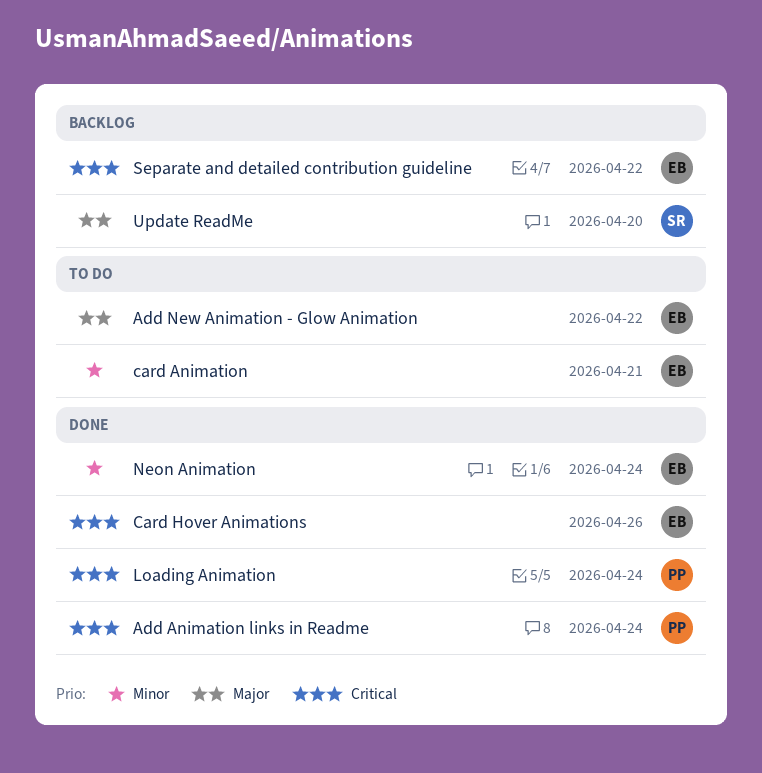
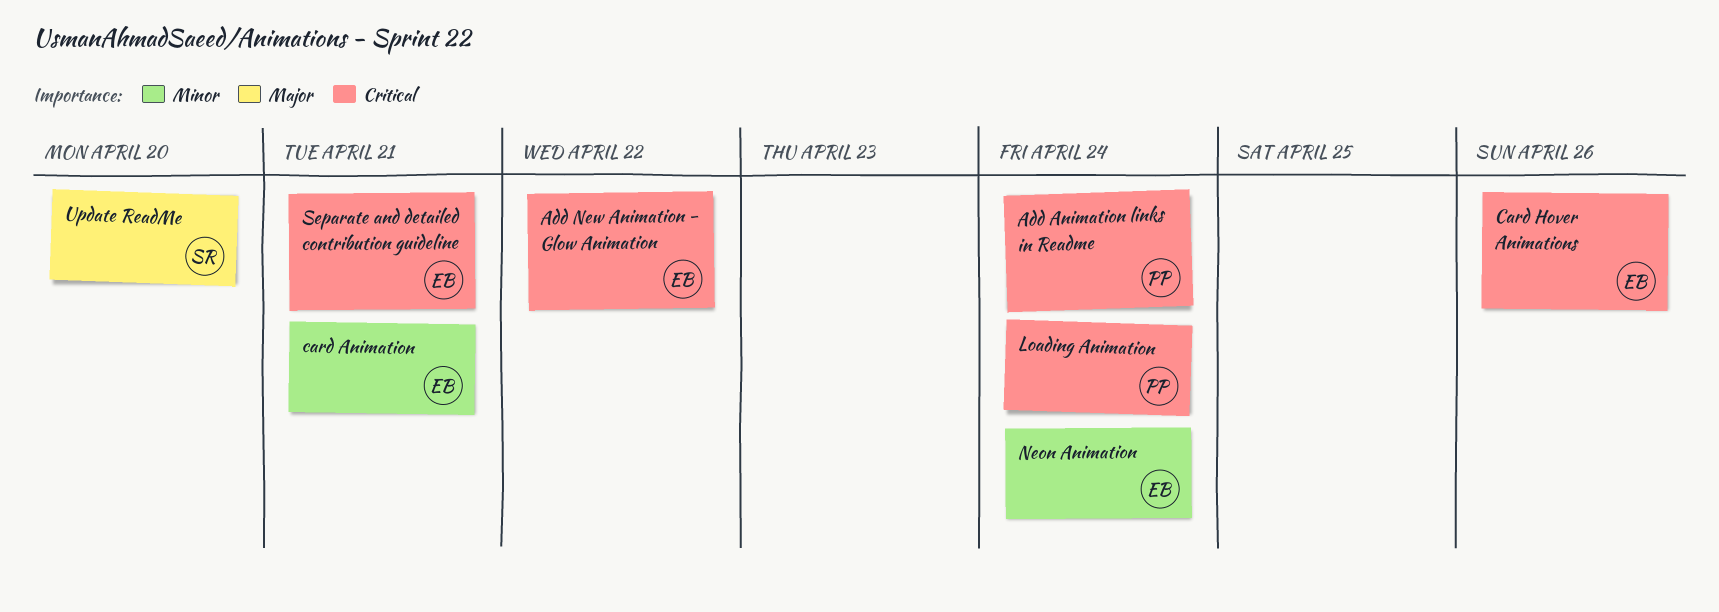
Add New Animation - Glow Animation, priority: Major -> Critical
Separate and detailed contribution guideline, due: Apr 22 -> Apr 21

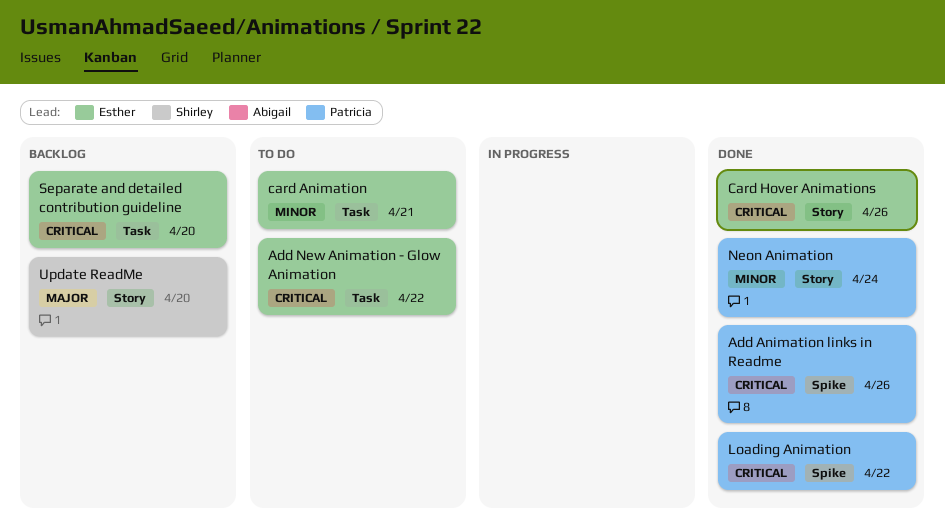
Add Animation links in Readme, due: Apr 24 -> Apr 26
Loading Animation, due: Apr 24 -> Apr 22
Neon Animation, owner: Esther -> Patricia
Separate and detailed contribution guideline, due: Apr 21 -> Apr 20

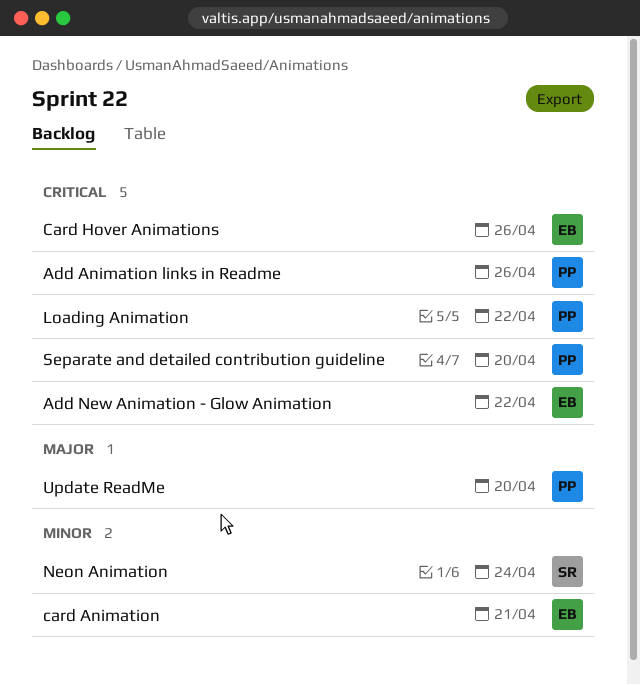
Neon Animation, owner: Patricia -> Shirley
Separate and detailed contribution guideline, owner: Esther -> Patricia
Update ReadMe, owner: Shirley -> Patricia

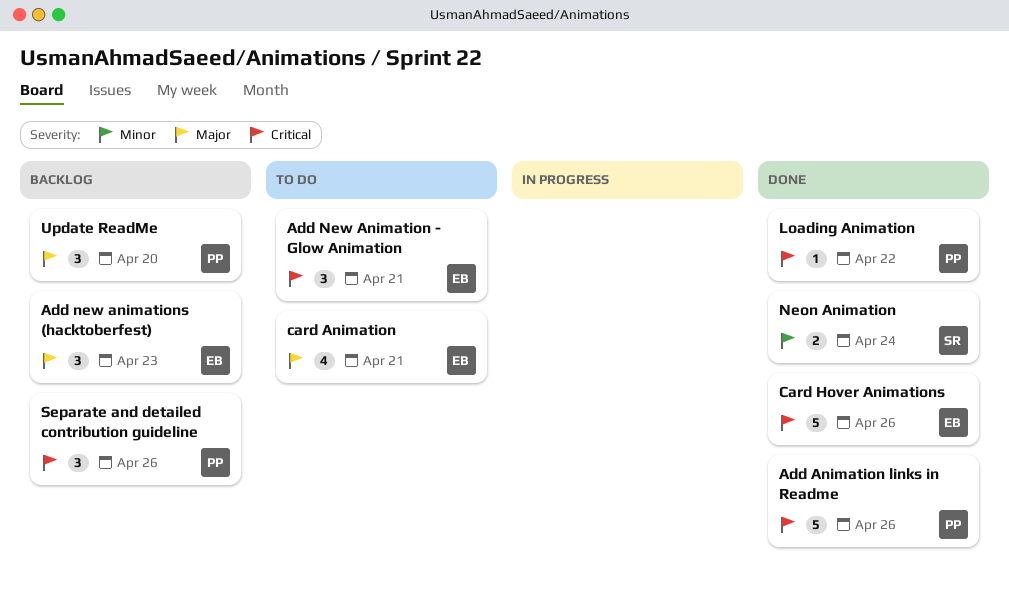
Add New Animation - Glow Animation, due: Apr 22 -> Apr 21
Add new animations (hacktoberfest): none -> present
card Animation, priority: Minor -> Major
Separate and detailed contribution guideline, due: Apr 20 -> Apr 26

